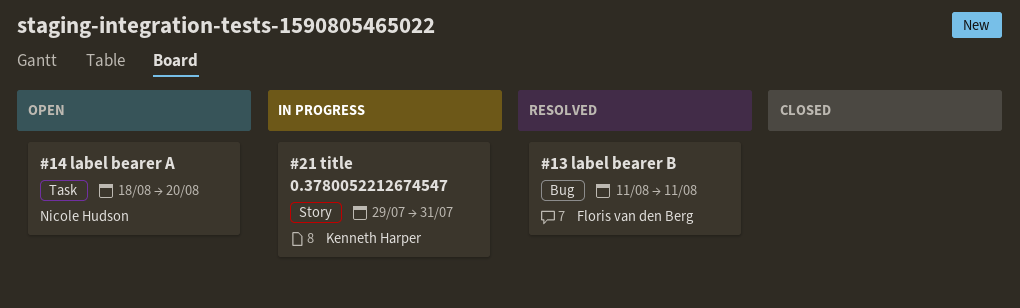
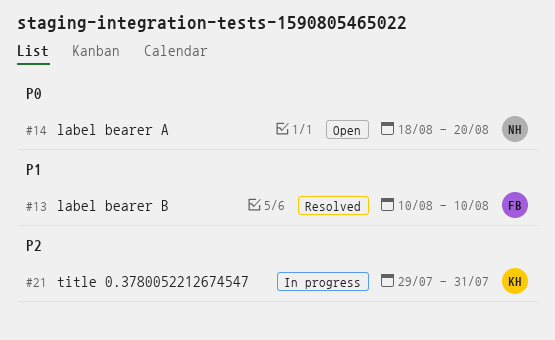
#13, start: Aug 11 -> Aug 10
#13, due: Aug 11 -> Aug 10

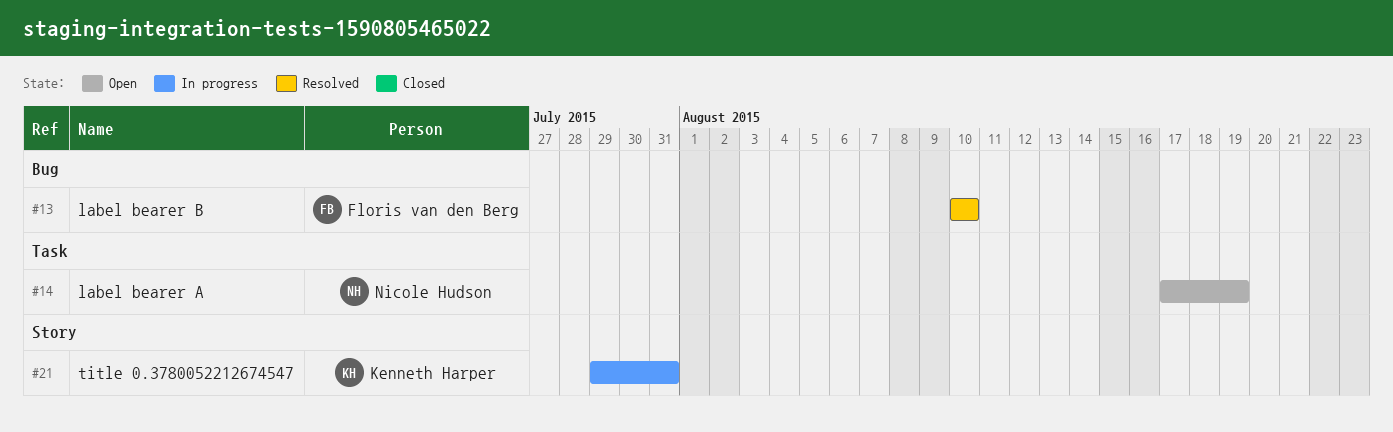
#14, start: Aug 18 -> Aug 17
#14, due: Aug 20 -> Aug 19

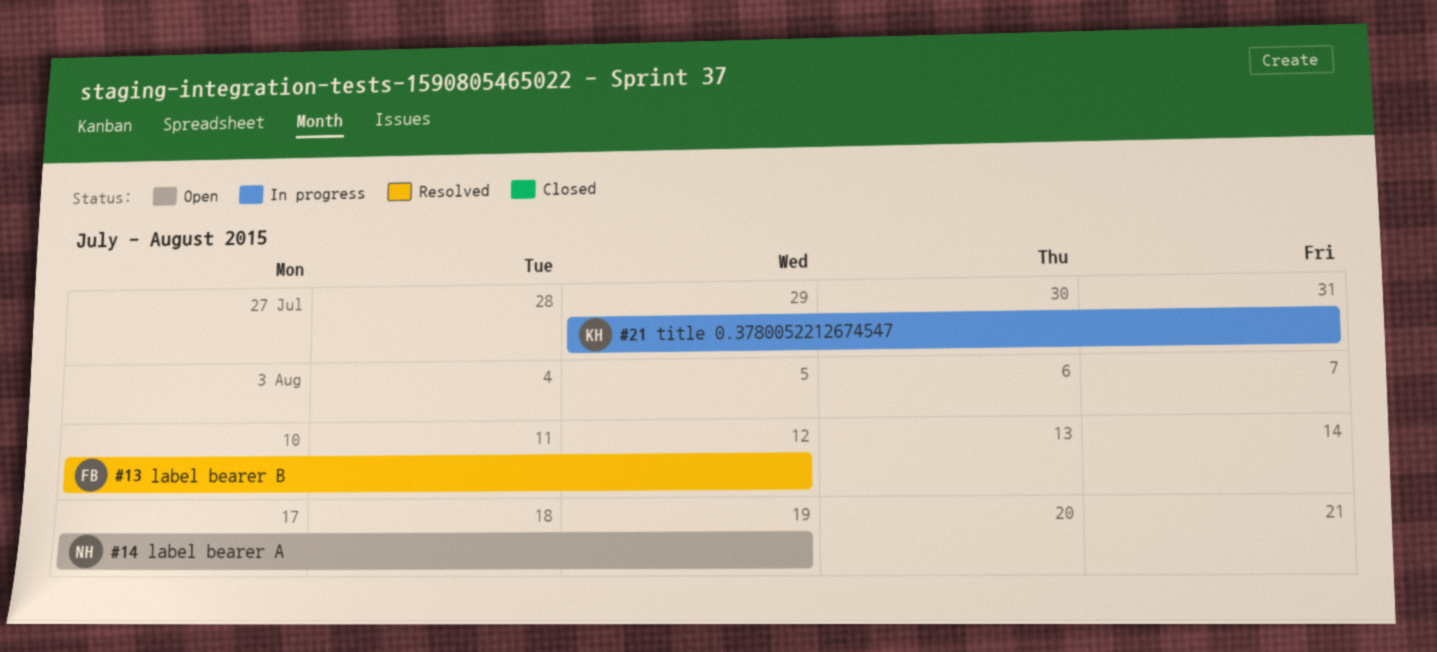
#13, due: Aug 10 -> Aug 12

